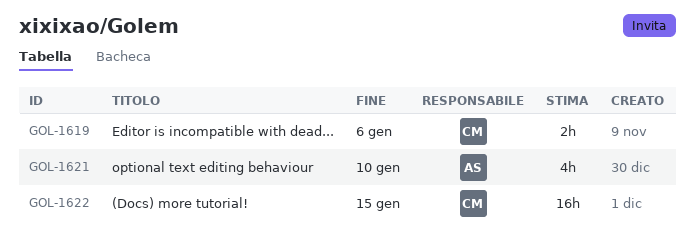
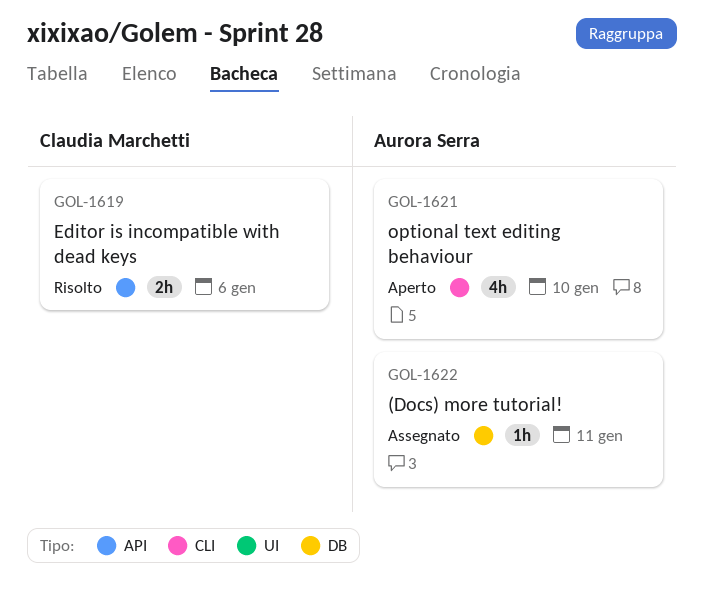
GOL-1622, owner: Claudia Marchetti -> Aurora Serra
GOL-1622, estimate: 16h -> 1h
GOL-1622, due: Jan 15 -> Jan 11

